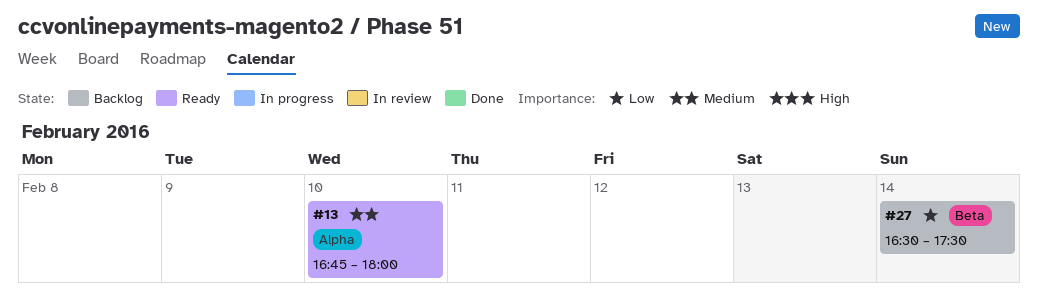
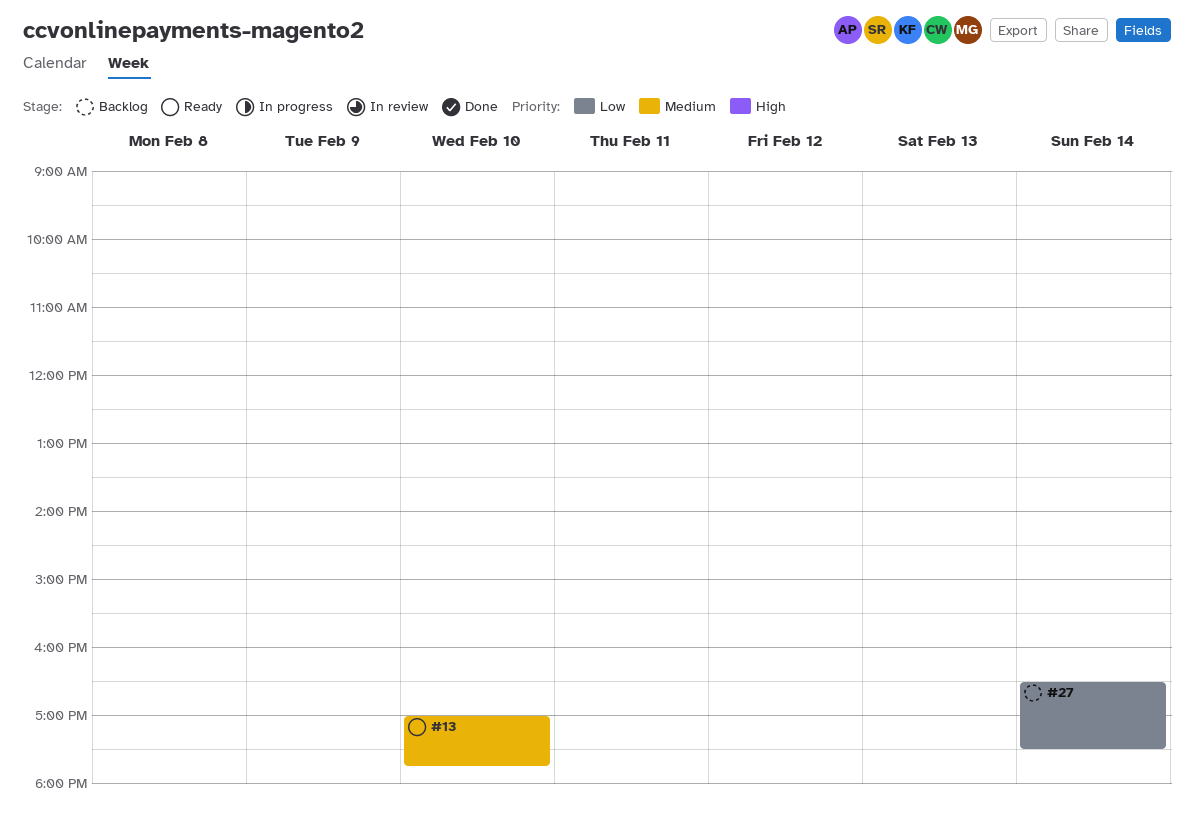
#13, begins: 16:45 -> 17:00
#13, ends: 18:00 -> 17:45

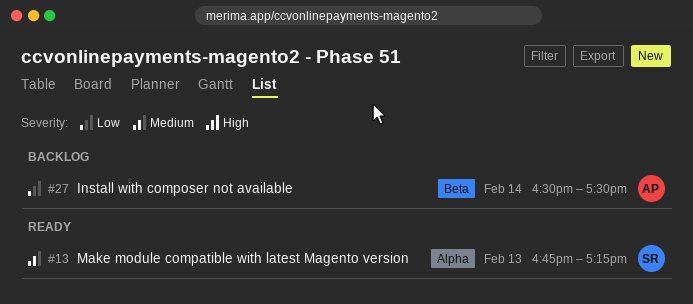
#13, day: Feb 10 -> Feb 13
#13, begins: 17:00 -> 16:45
#13, ends: 17:45 -> 17:15

